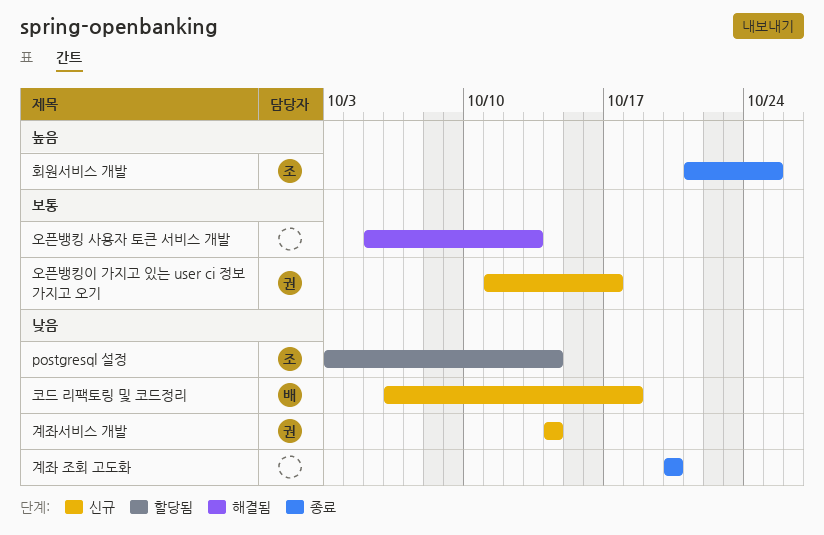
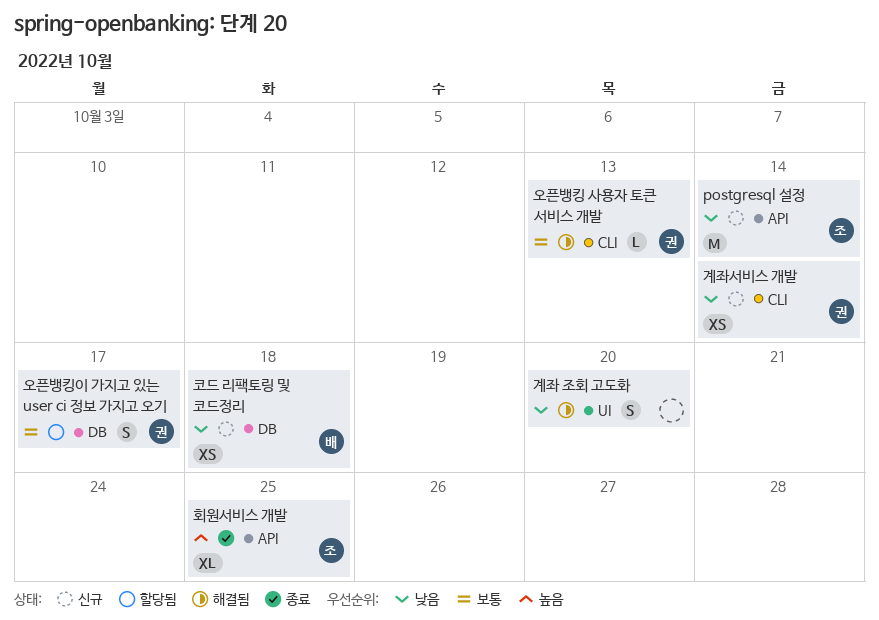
postgresql 설정, status: 할당됨 -> 신규
계좌 조회 고도화, status: 종료 -> 해결됨
오픈뱅킹 사용자 토큰 서비스 개발, owner: none -> 권
오픈뱅킹이 가지고 있는 user ci 정보 가지고 오기, status: 신규 -> 할당됨

